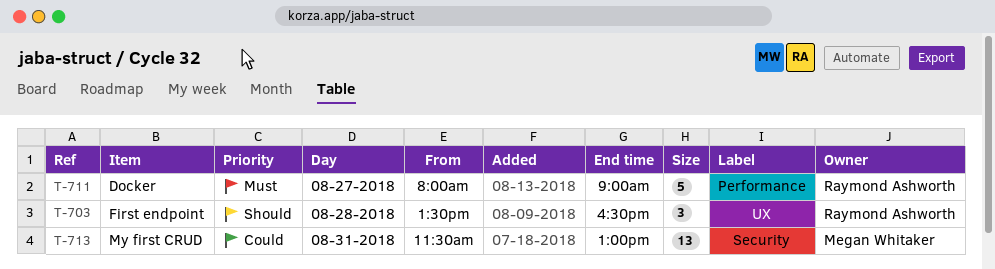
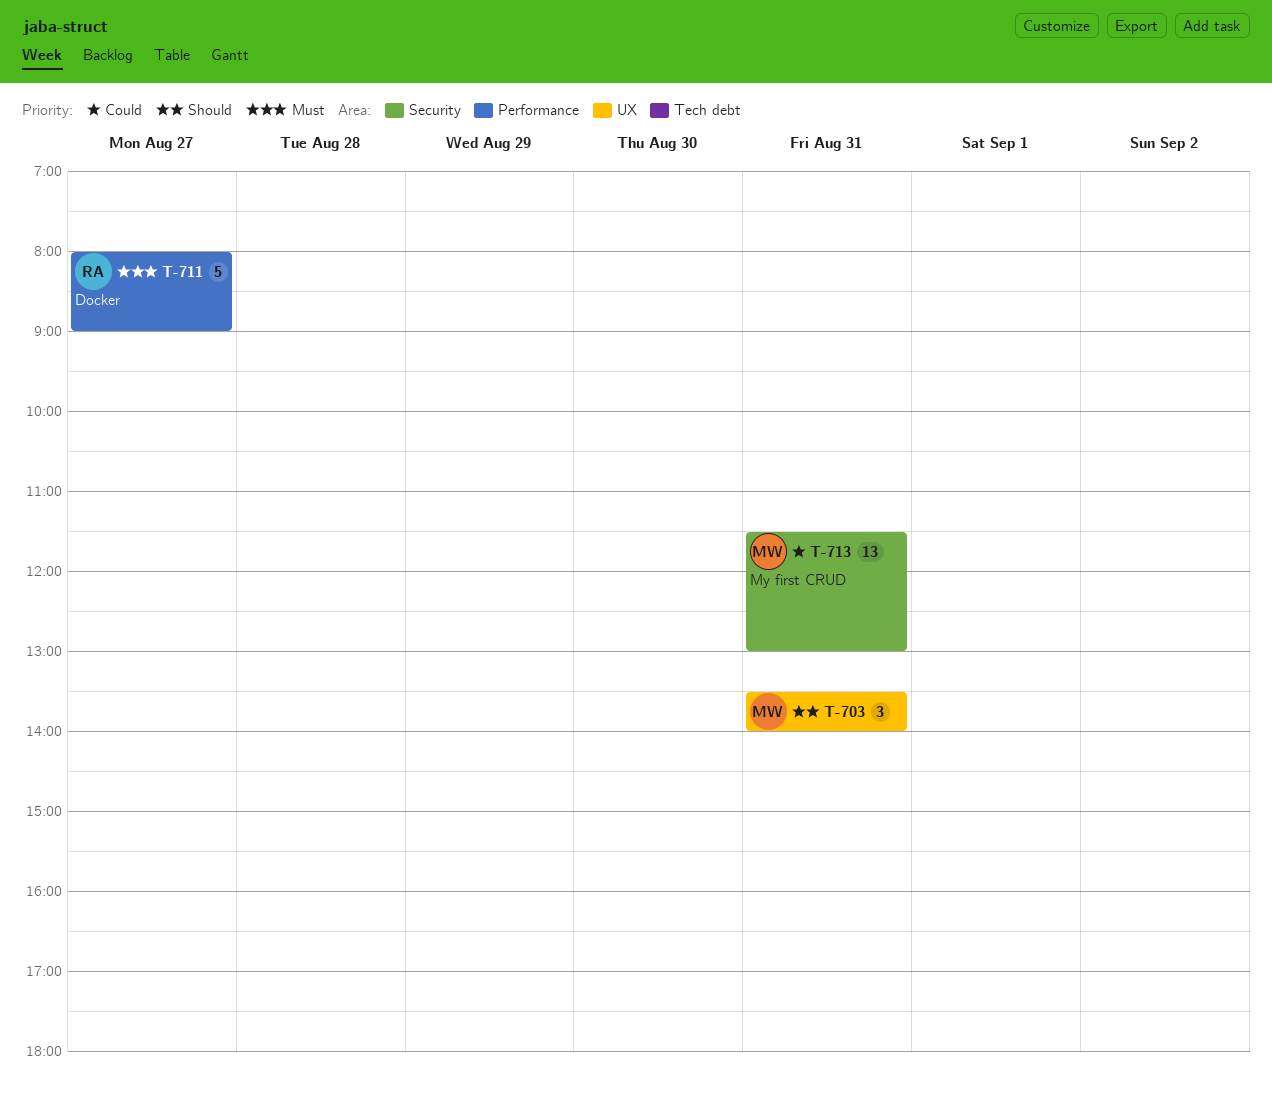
T-703, owner: Raymond Ashworth -> Megan Whitaker
T-703, day: Aug 28 -> Aug 31
T-703, ends: 16:30 -> 14:00

